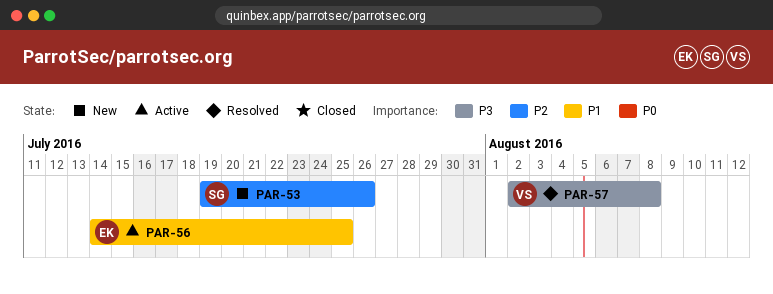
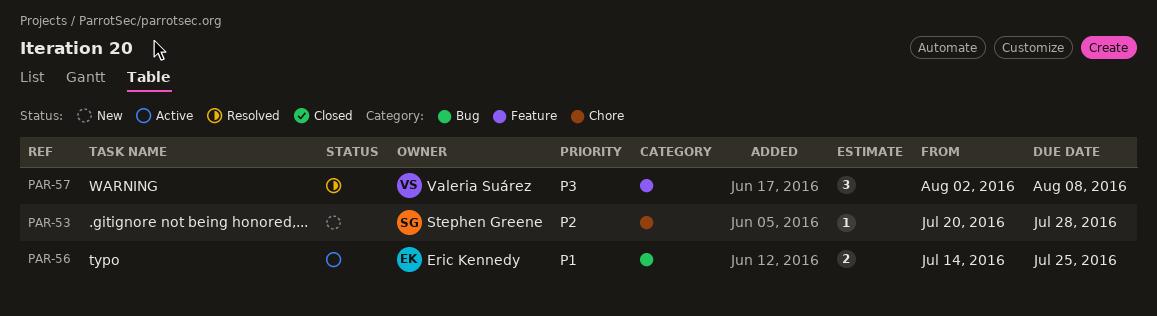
PAR-53, start: Jul 19 -> Jul 20
PAR-53, due: Jul 26 -> Jul 28

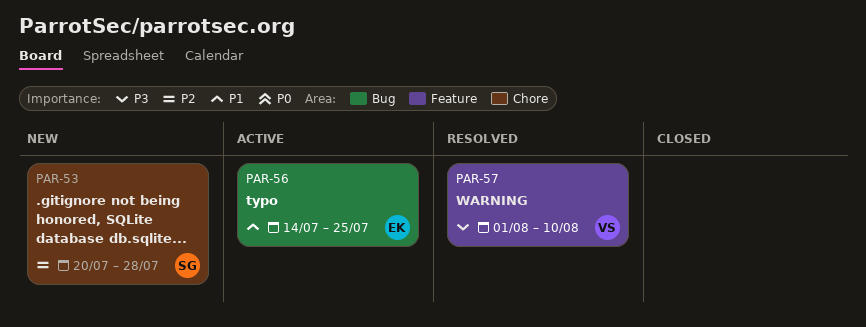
PAR-57, start: Aug 2 -> Aug 1
PAR-57, due: Aug 8 -> Aug 10

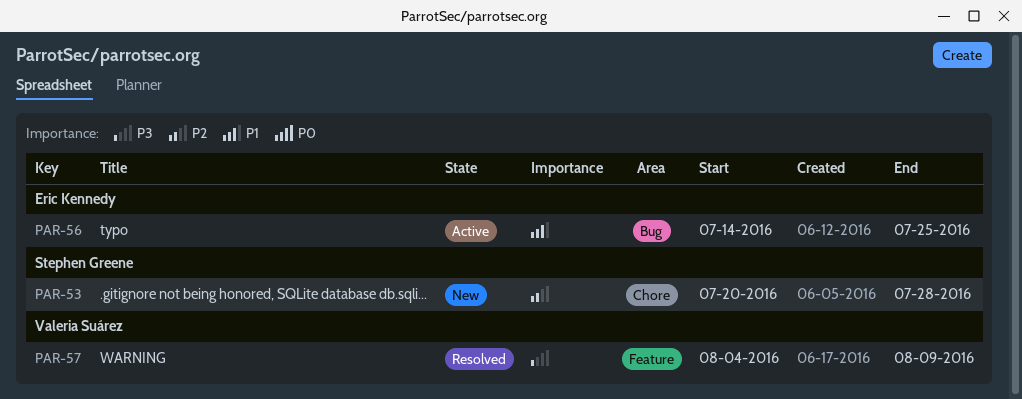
PAR-57, start: Aug 1 -> Aug 4
PAR-57, due: Aug 10 -> Aug 9

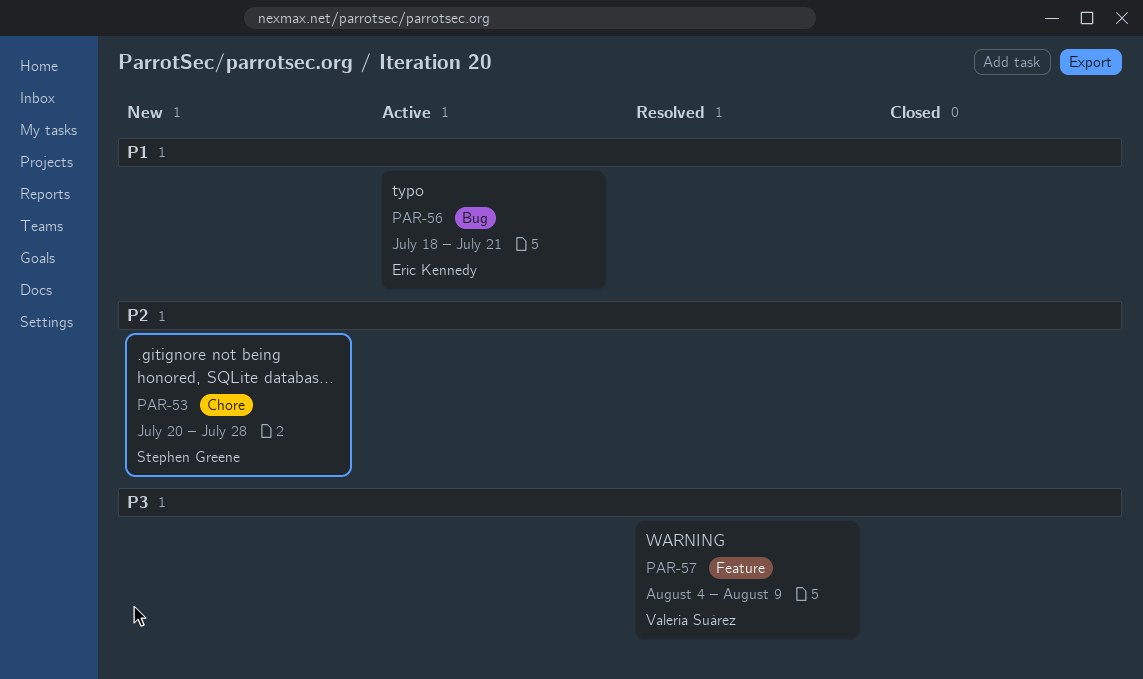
PAR-56, start: Jul 14 -> Jul 18
PAR-56, due: Jul 25 -> Jul 21

